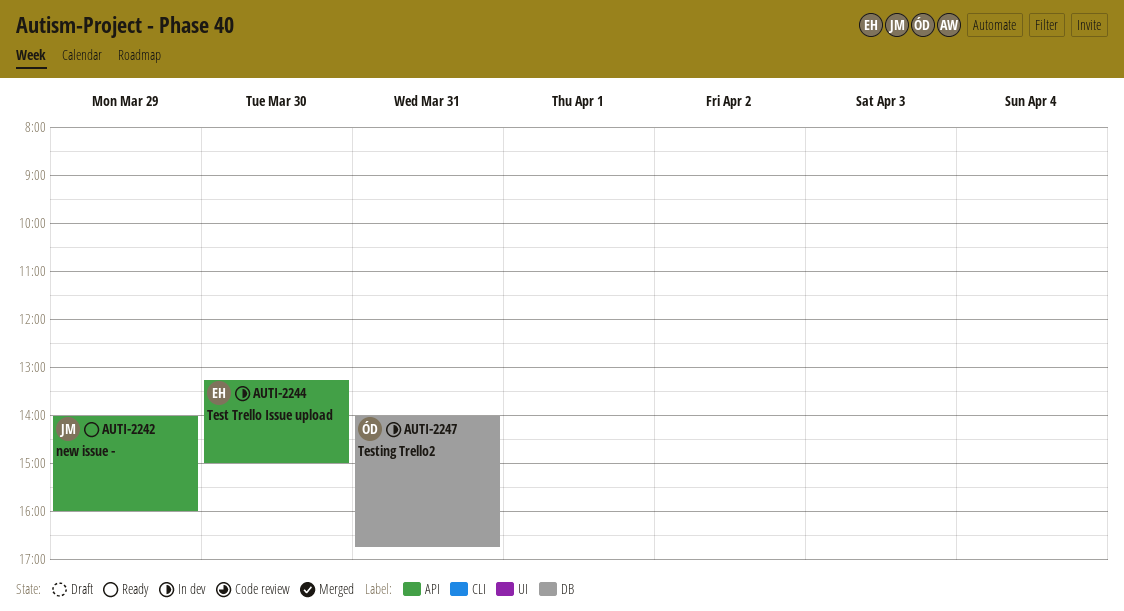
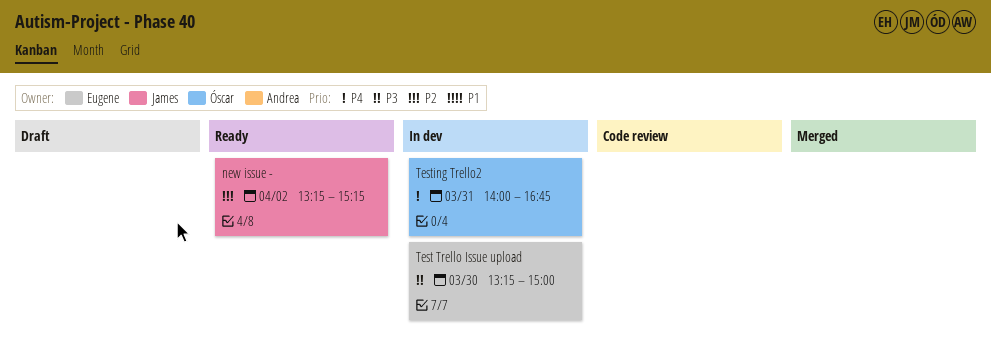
new issue -, day: Mar 29 -> Apr 2
new issue -, begins: 14:00 -> 13:15
new issue -, ends: 16:00 -> 15:15

